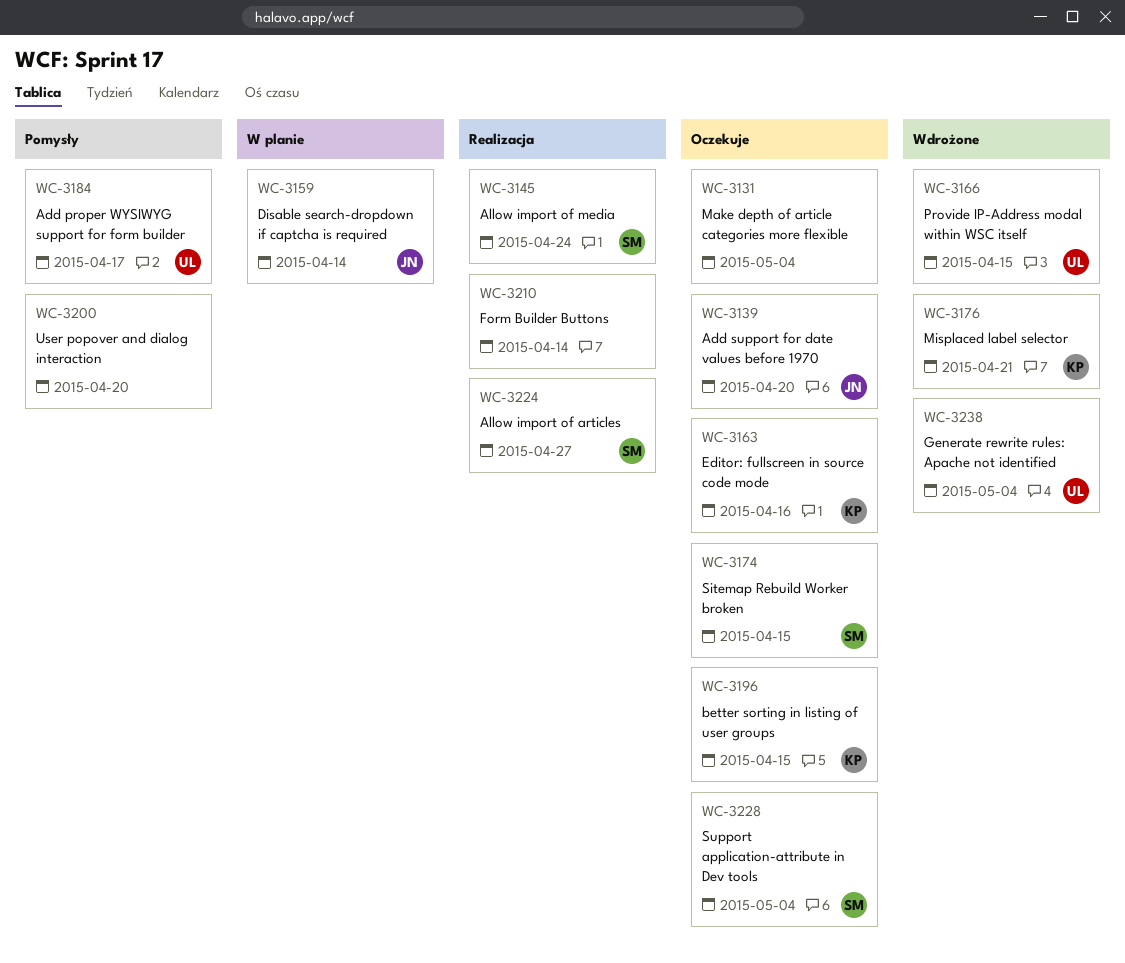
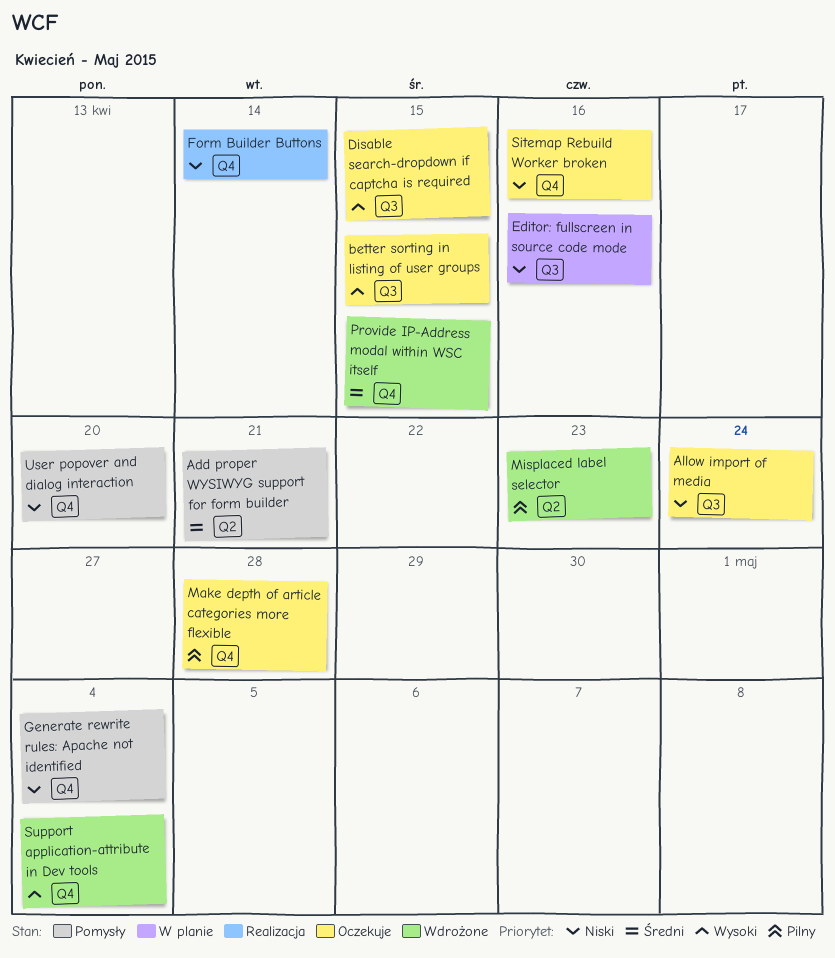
Add proper WYSIWYG support for form builder, due: Apr 17 -> Apr 21
Add support for date values before 1970: present -> none
Allow import of articles: present -> none
Allow import of media, status: Realizacja -> Oczekuje
Disable search-dropdown if captcha is required, status: W planie -> Oczekuje
Disable search-dropdown if captcha is required, due: Apr 14 -> Apr 15
Editor: fullscreen in source code mode, status: Oczekuje -> W planie
Generate rewrite rules: Apache not identified, status: Wdrożone -> Pomysły
Make depth of article categories more flexible, due: May 4 -> Apr 28
Misplaced label selector, due: Apr 21 -> Apr 23
Sitemap Rebuild Worker broken, due: Apr 15 -> Apr 16
Support application-attribute in Dev tools, status: Oczekuje -> Wdrożone

